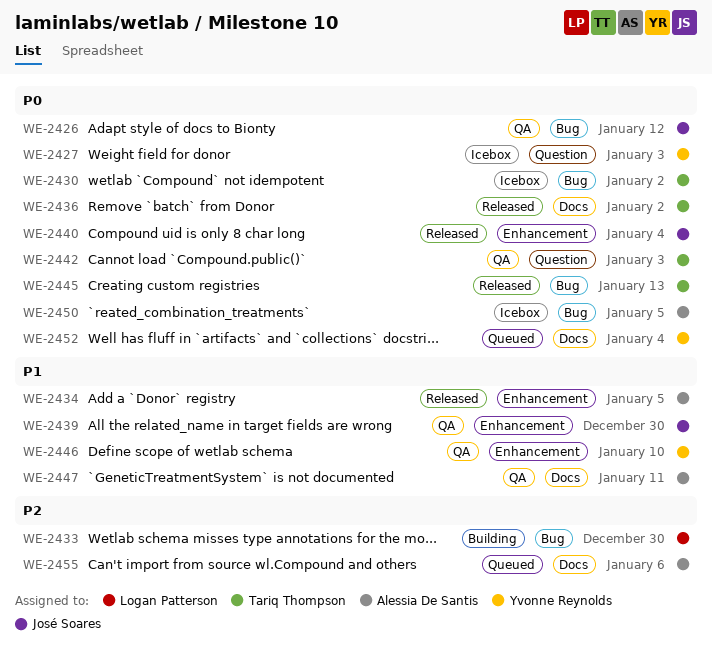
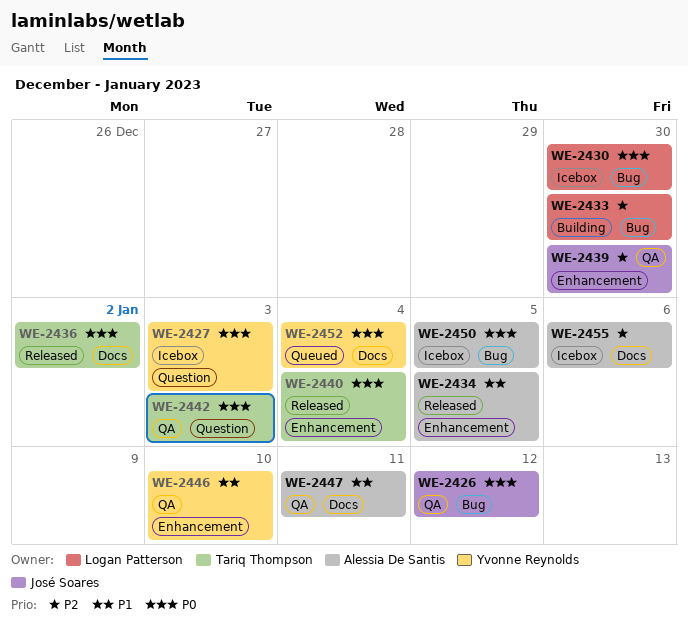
WE-2430, owner: Tariq Thompson -> Logan Patterson
WE-2430, due: Jan 2 -> Dec 30
WE-2439, priority: P1 -> P2
WE-2440, owner: José Soares -> Tariq Thompson
WE-2445: present -> none
WE-2455, status: Queued -> Icebox

